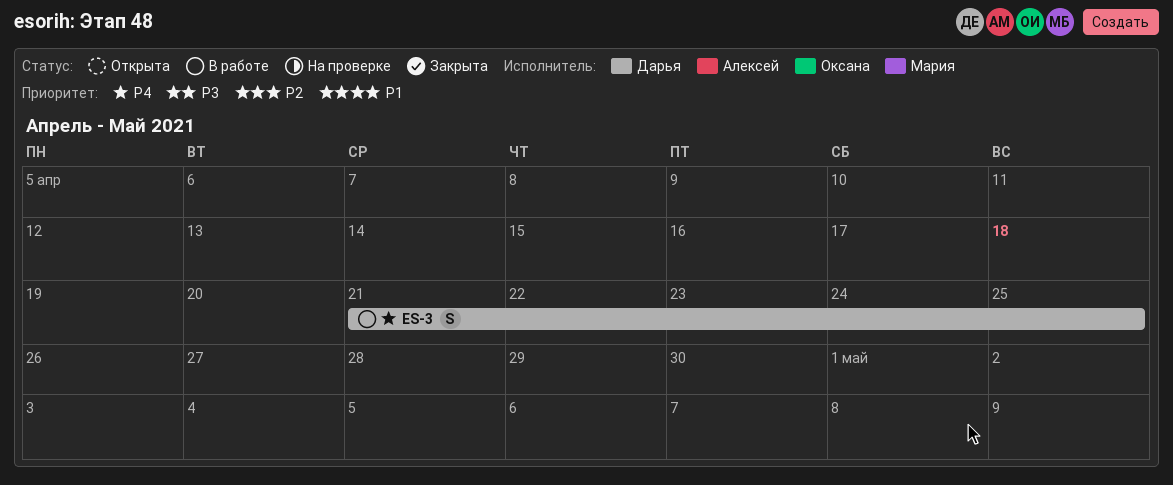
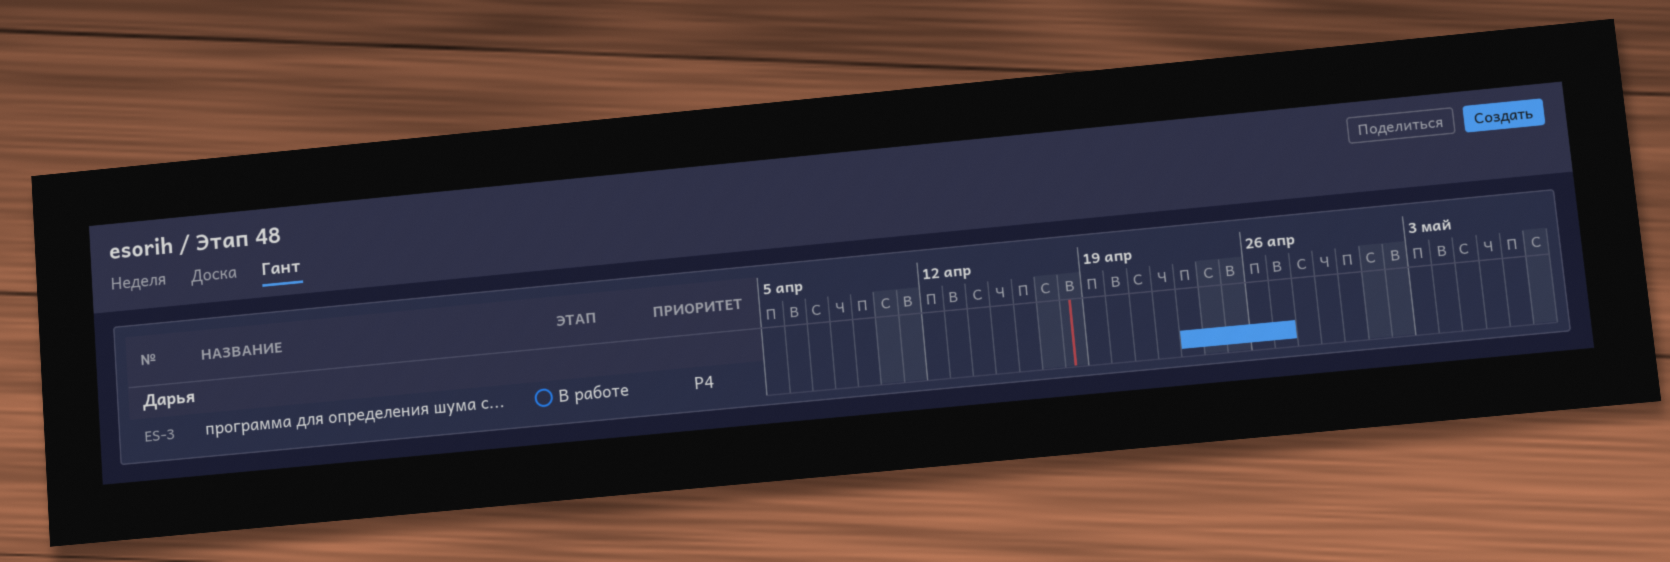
ES-3, start: Apr 21 -> Apr 23
ES-3, due: Apr 25 -> Apr 27

